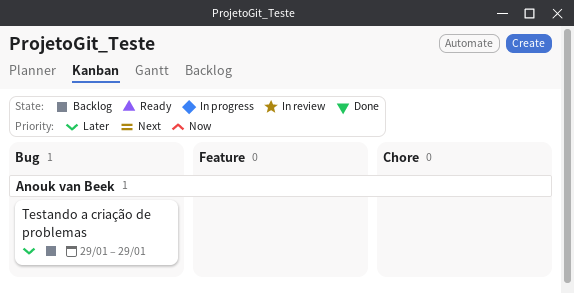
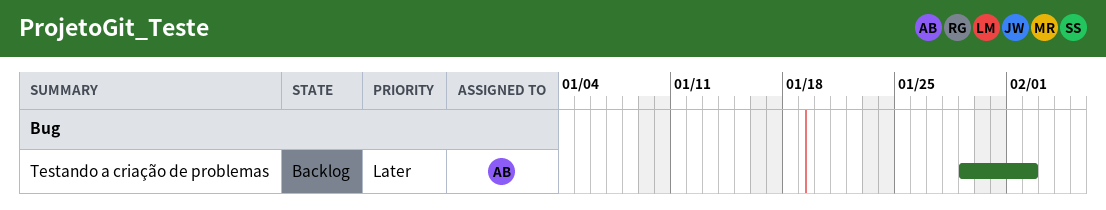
Testando a criação de problemas, due: Jan 29 -> Feb 2

